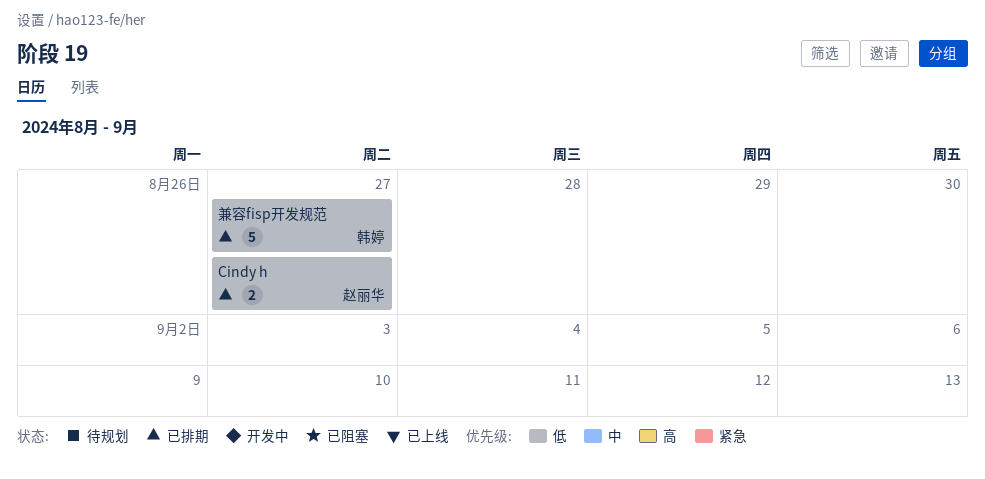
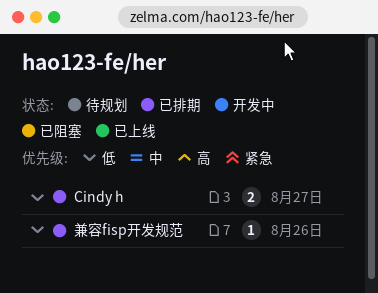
兼容fisp开发规范, estimate: 5 -> 1
兼容fisp开发规范, due: Aug 27 -> Aug 26

